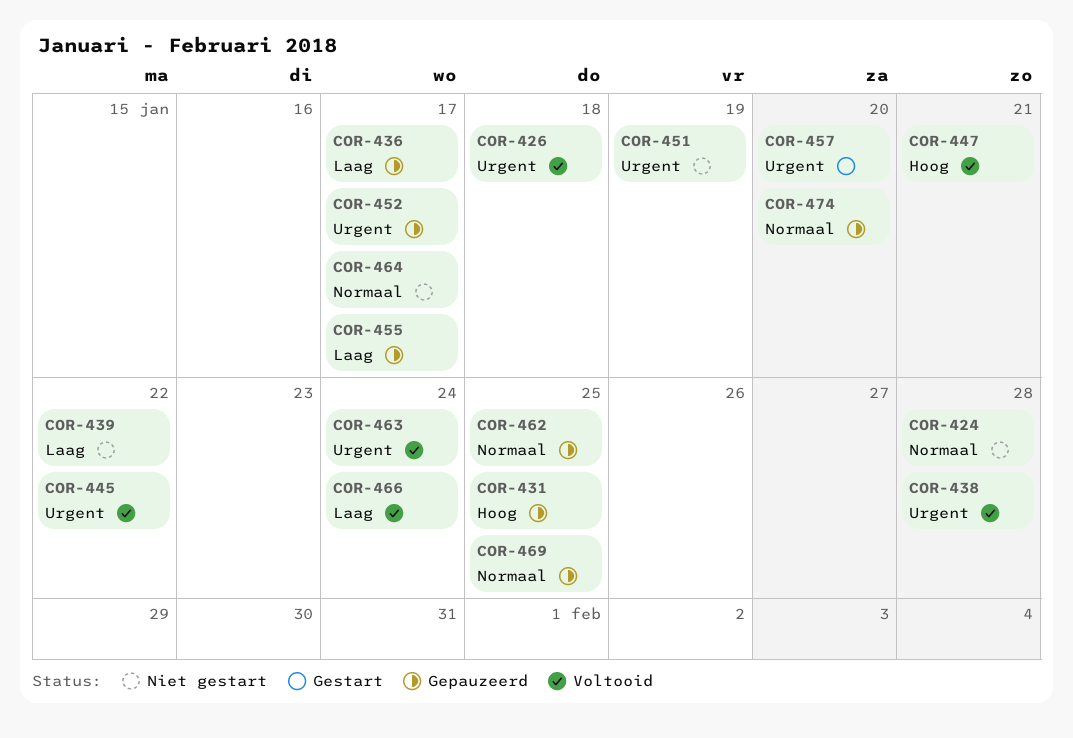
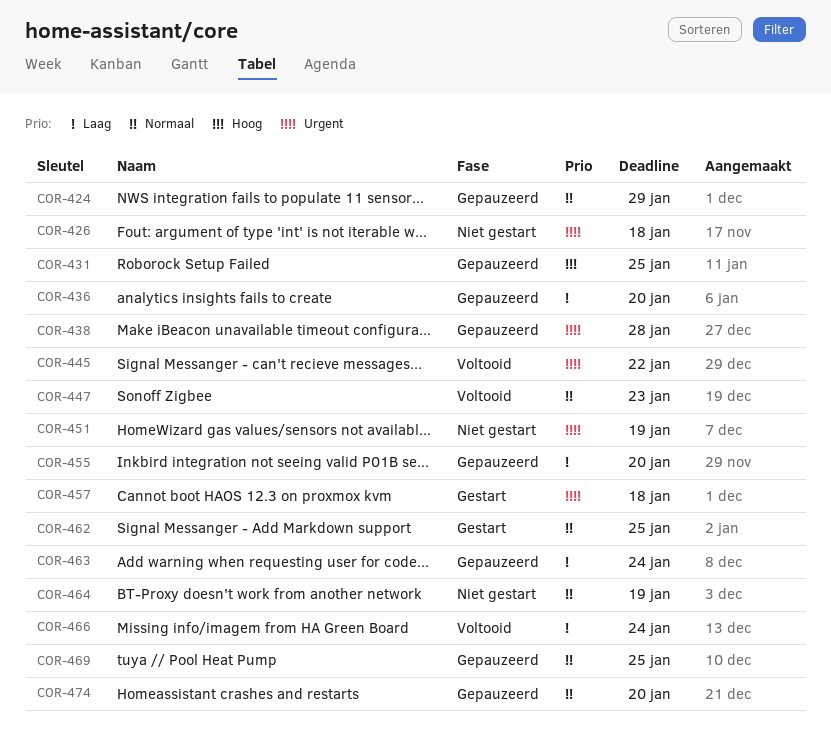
COR-424, status: Niet gestart -> Gepauzeerd
COR-424, due: Jan 28 -> Jan 29
COR-426, status: Voltooid -> Niet gestart
COR-436, due: Jan 17 -> Jan 20
COR-438, status: Voltooid -> Gepauzeerd
COR-439: present -> none
COR-447, priority: Hoog -> Normaal
COR-447, due: Jan 21 -> Jan 23
COR-452: present -> none
COR-455, due: Jan 17 -> Jan 20
COR-457, due: Jan 20 -> Jan 18
COR-462, status: Gepauzeerd -> Gestart
COR-463, status: Voltooid -> Gepauzeerd
COR-463, priority: Urgent -> Laag
COR-464, due: Jan 17 -> Jan 19

